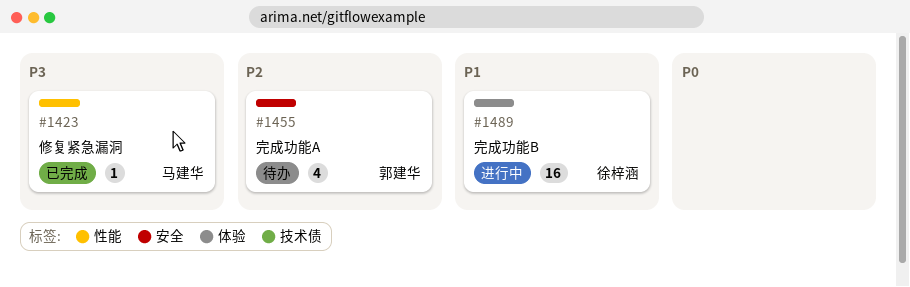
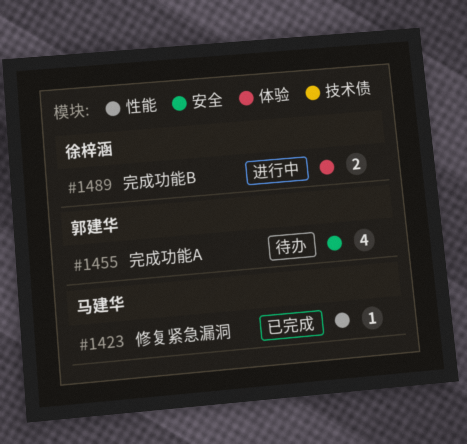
#1489, estimate: 16 -> 2

